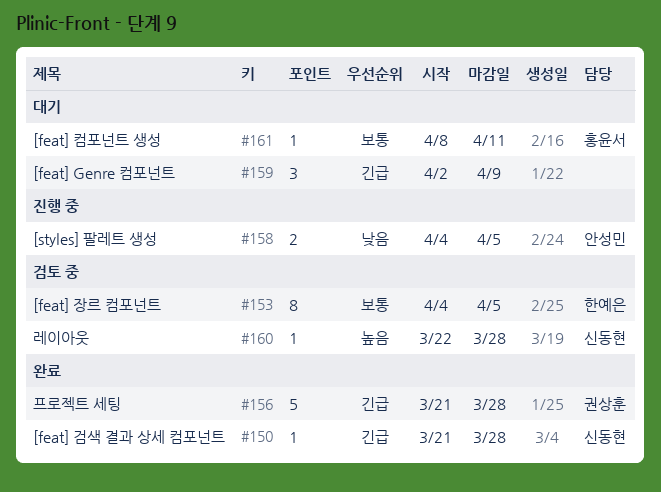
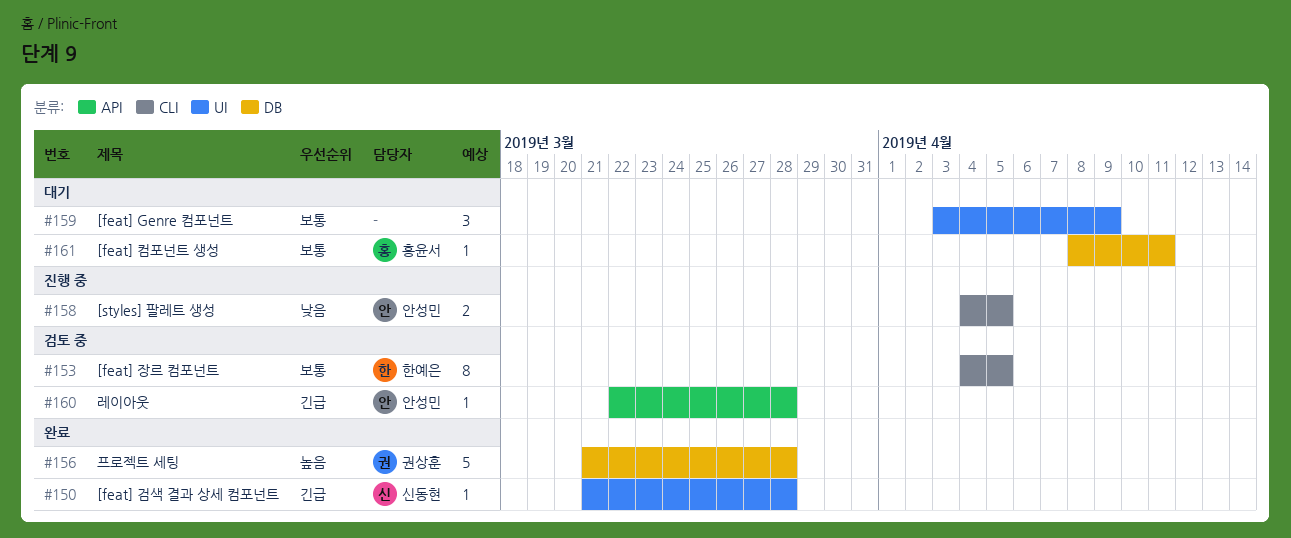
#156, priority: 긴급 -> 높음
#159, priority: 긴급 -> 보통
#159, start: Apr 2 -> Apr 3
#160, owner: 신동현 -> 안성민
#160, priority: 높음 -> 긴급

